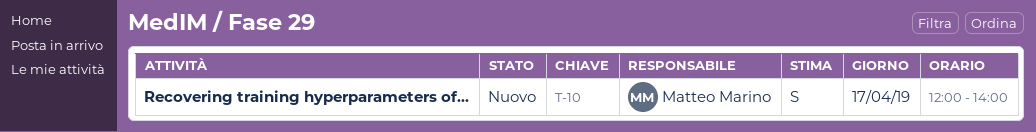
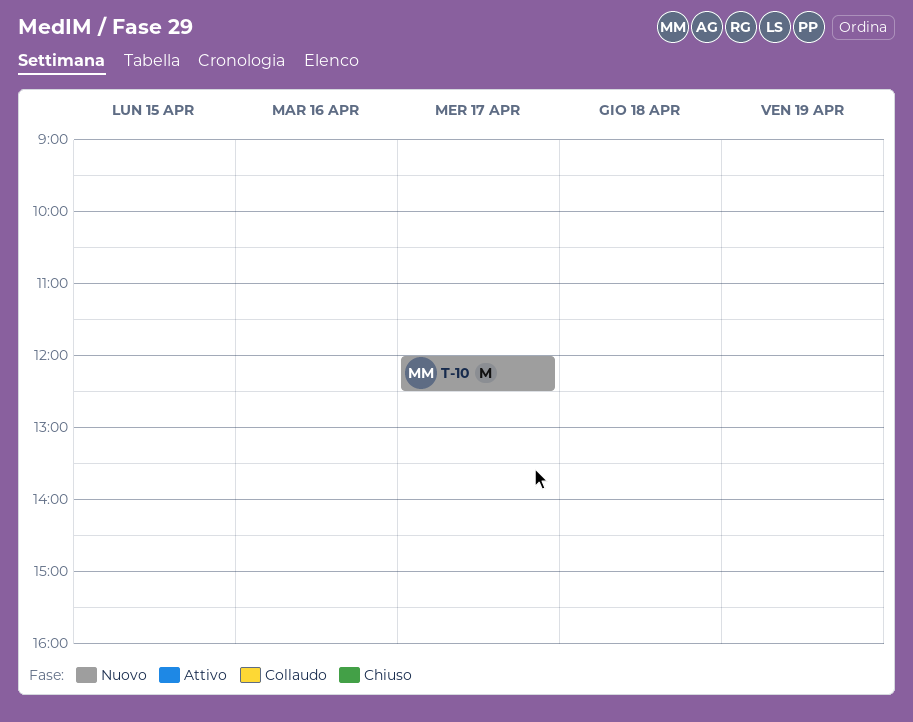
T-10, estimate: S -> M
T-10, ends: 14:00 -> 12:30

